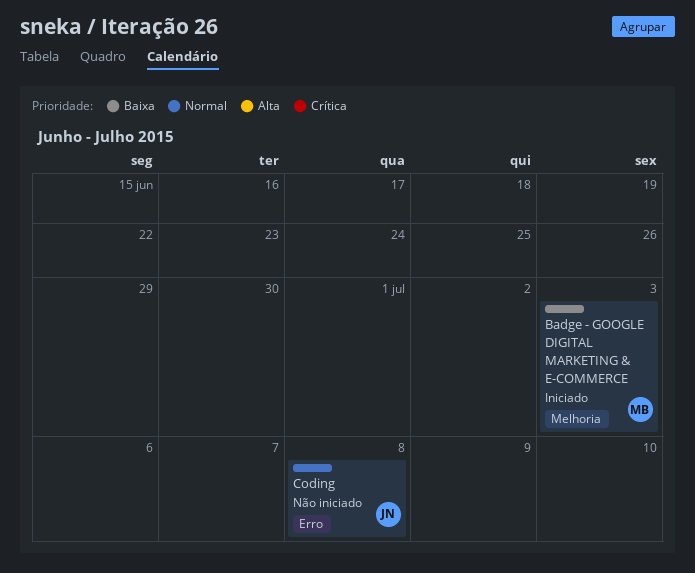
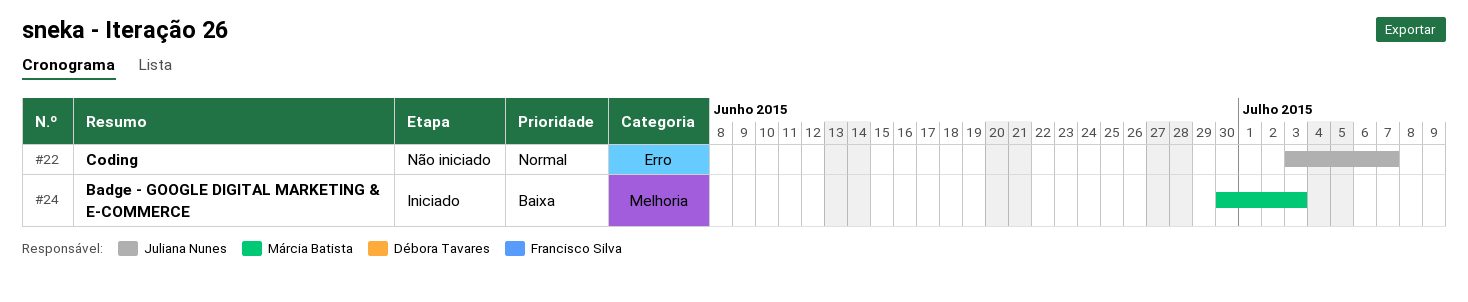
Coding, due: Jul 8 -> Jul 7

